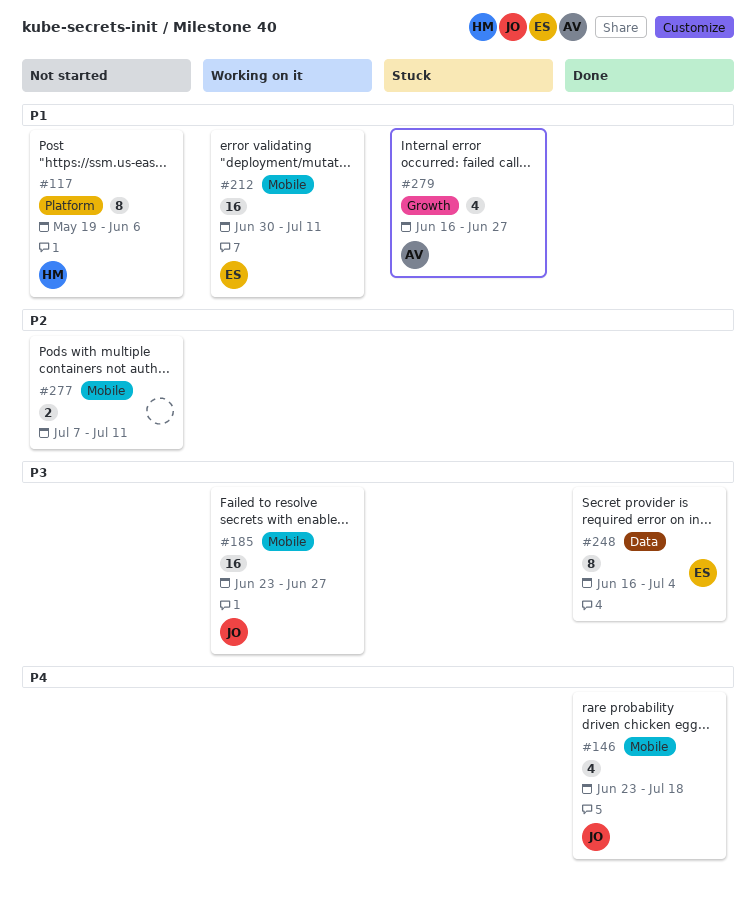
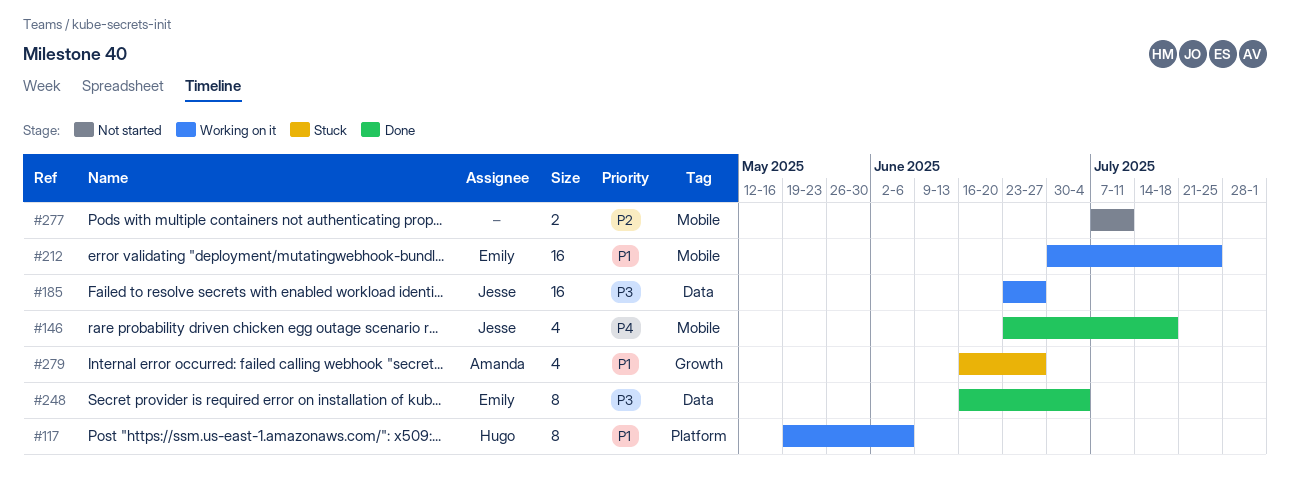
#117, status: Not started -> Working on it
#185, label: Mobile -> Data
#212, due: Jul 11 -> Jul 25

